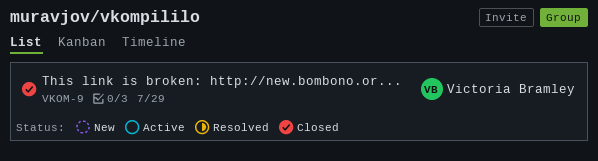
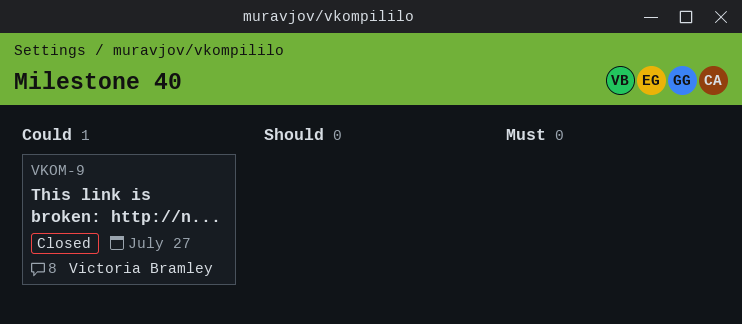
VKOM-9, due: Jul 29 -> Jul 27

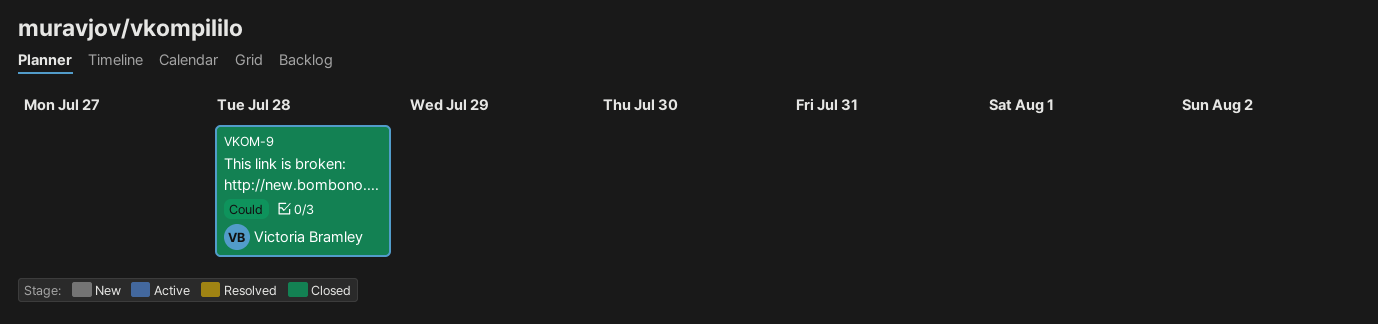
VKOM-9, due: Jul 27 -> Jul 28

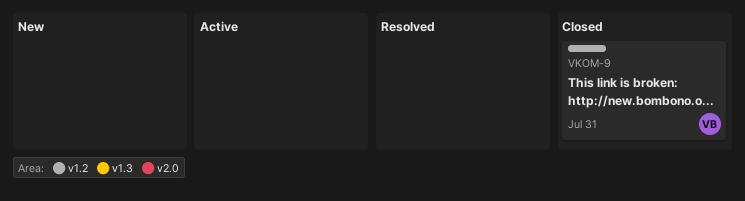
VKOM-9, due: Jul 28 -> Jul 31

